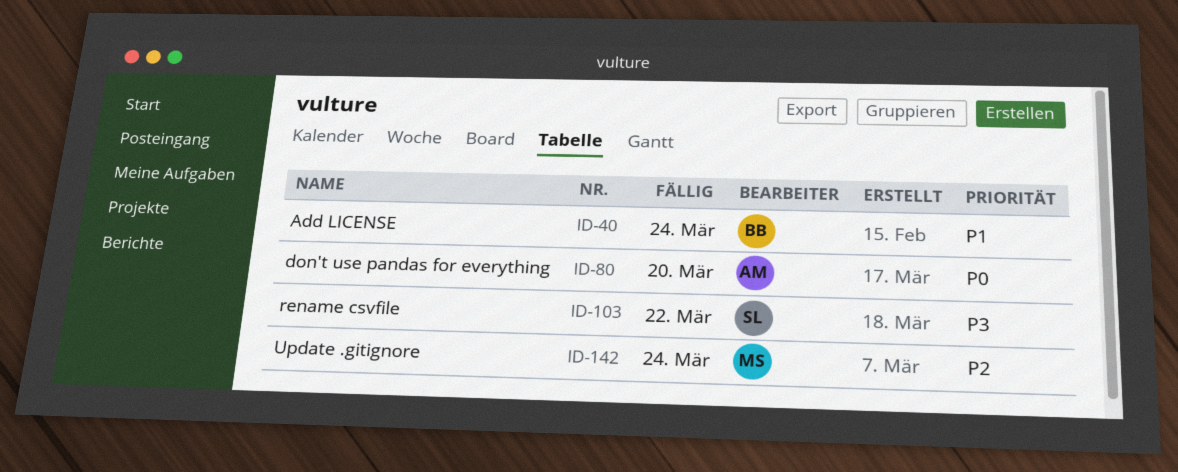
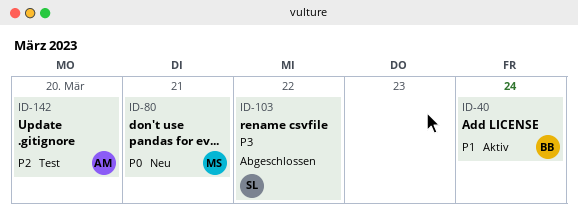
ID-80, owner: AM -> MS
ID-80, due: Mar 20 -> Mar 21
ID-142, owner: MS -> AM
ID-142, due: Mar 24 -> Mar 20

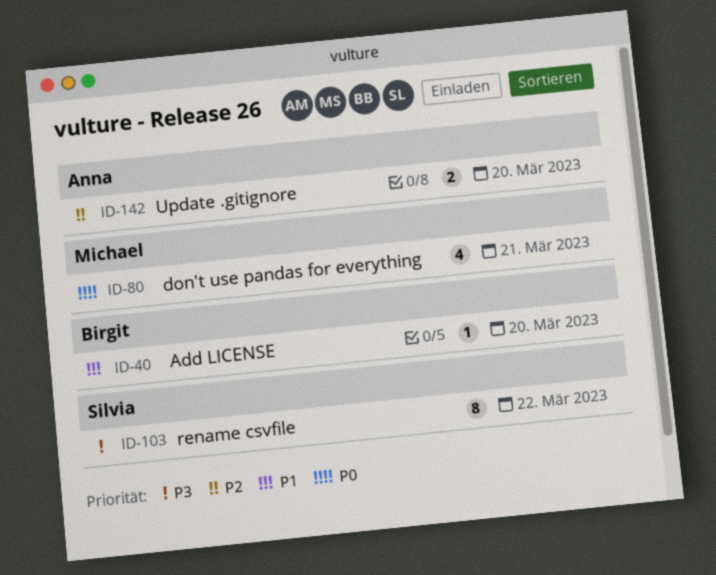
ID-40, due: Mar 24 -> Mar 20

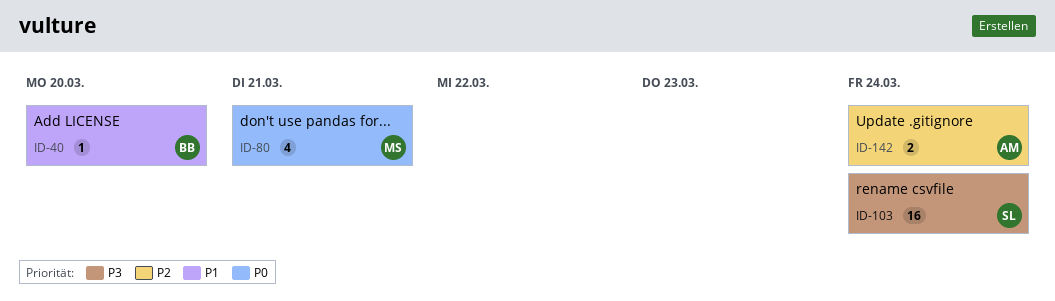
ID-103, estimate: 8 -> 16
ID-103, due: Mar 22 -> Mar 24
ID-142, due: Mar 20 -> Mar 24

